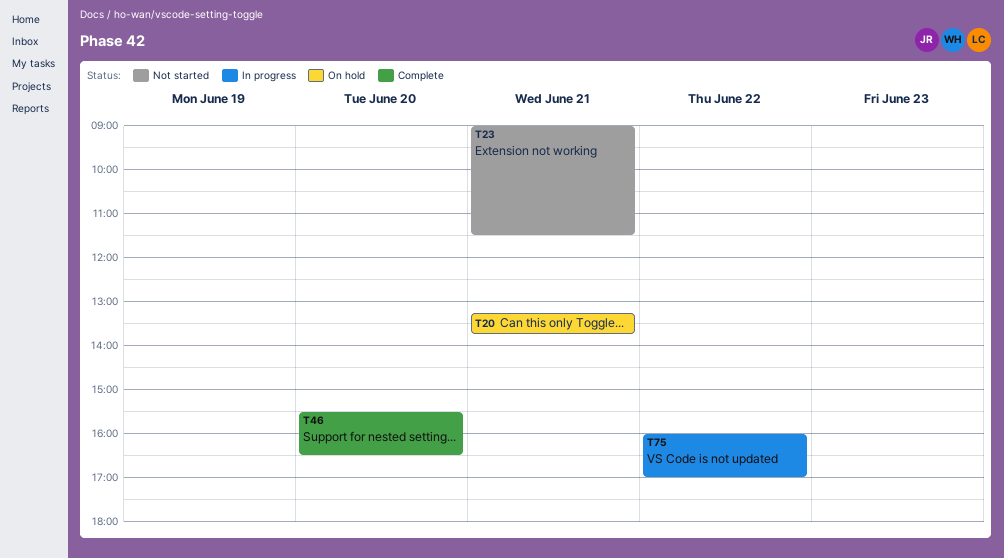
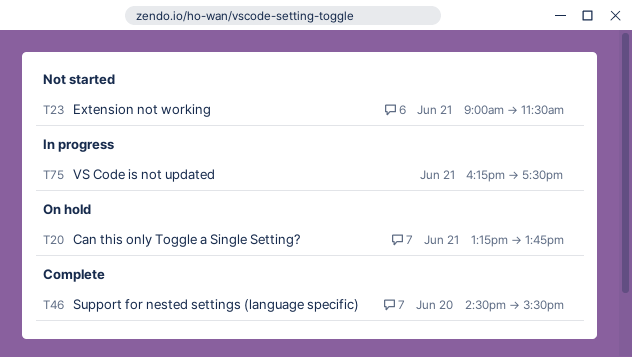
T46, begins: 15:30 -> 14:30
T46, ends: 16:30 -> 15:30
T75, day: Jun 22 -> Jun 21
T75, begins: 16:00 -> 16:15
T75, ends: 17:00 -> 17:30

